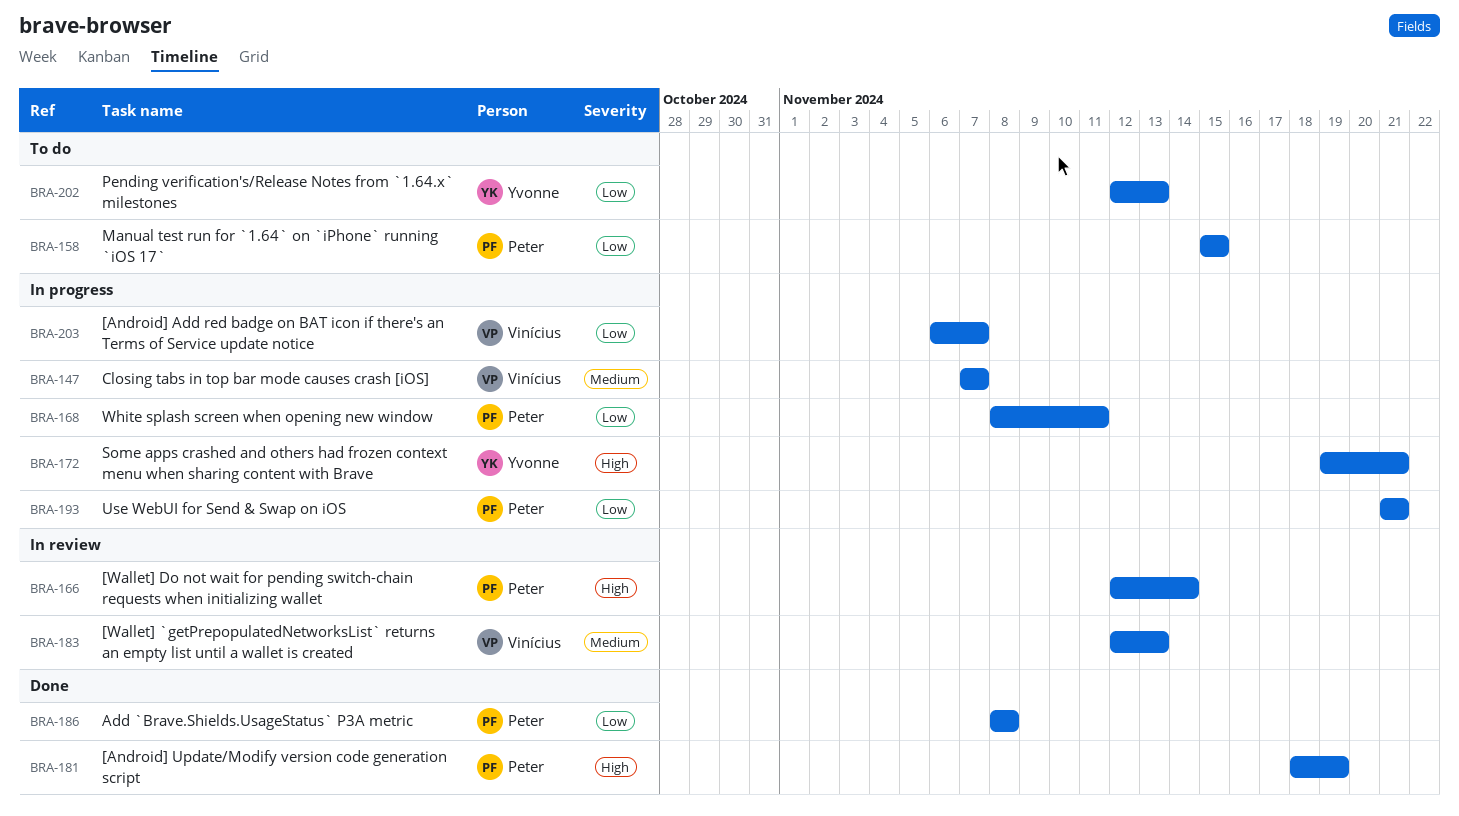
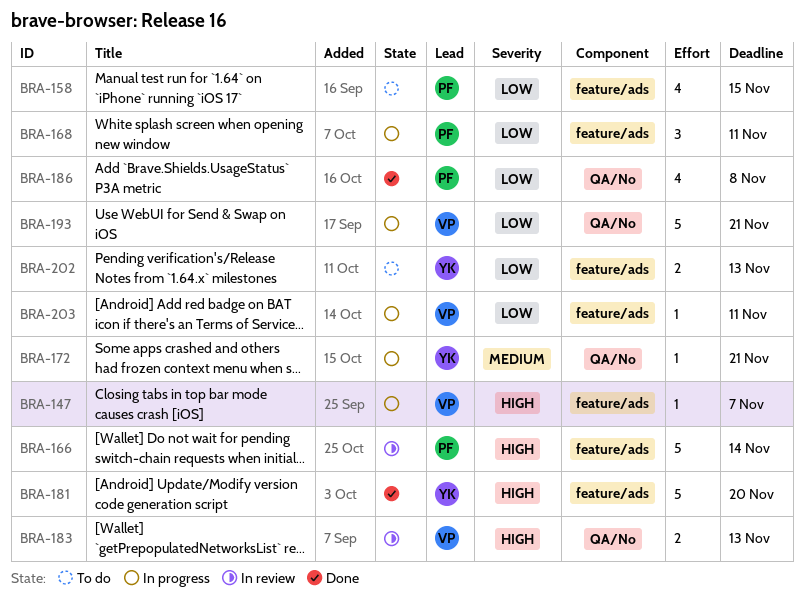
BRA-147, priority: Medium -> High
BRA-172, priority: High -> Medium
BRA-181, owner: Peter -> Yvonne
BRA-181, due: Nov 19 -> Nov 20
BRA-183, priority: Medium -> High
BRA-193, owner: Peter -> Vinícius
BRA-203, due: Nov 7 -> Nov 11

